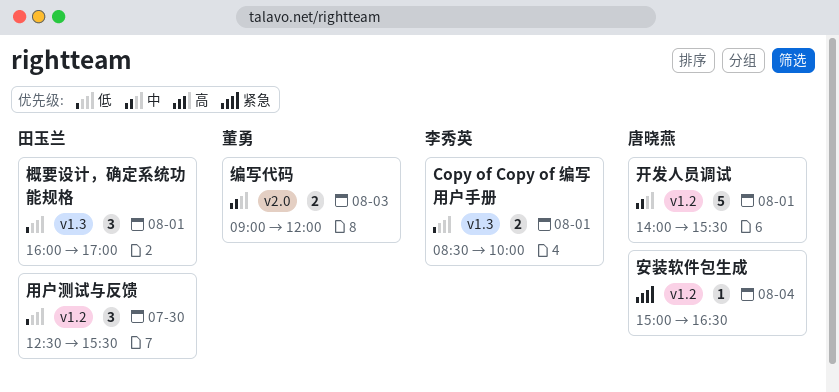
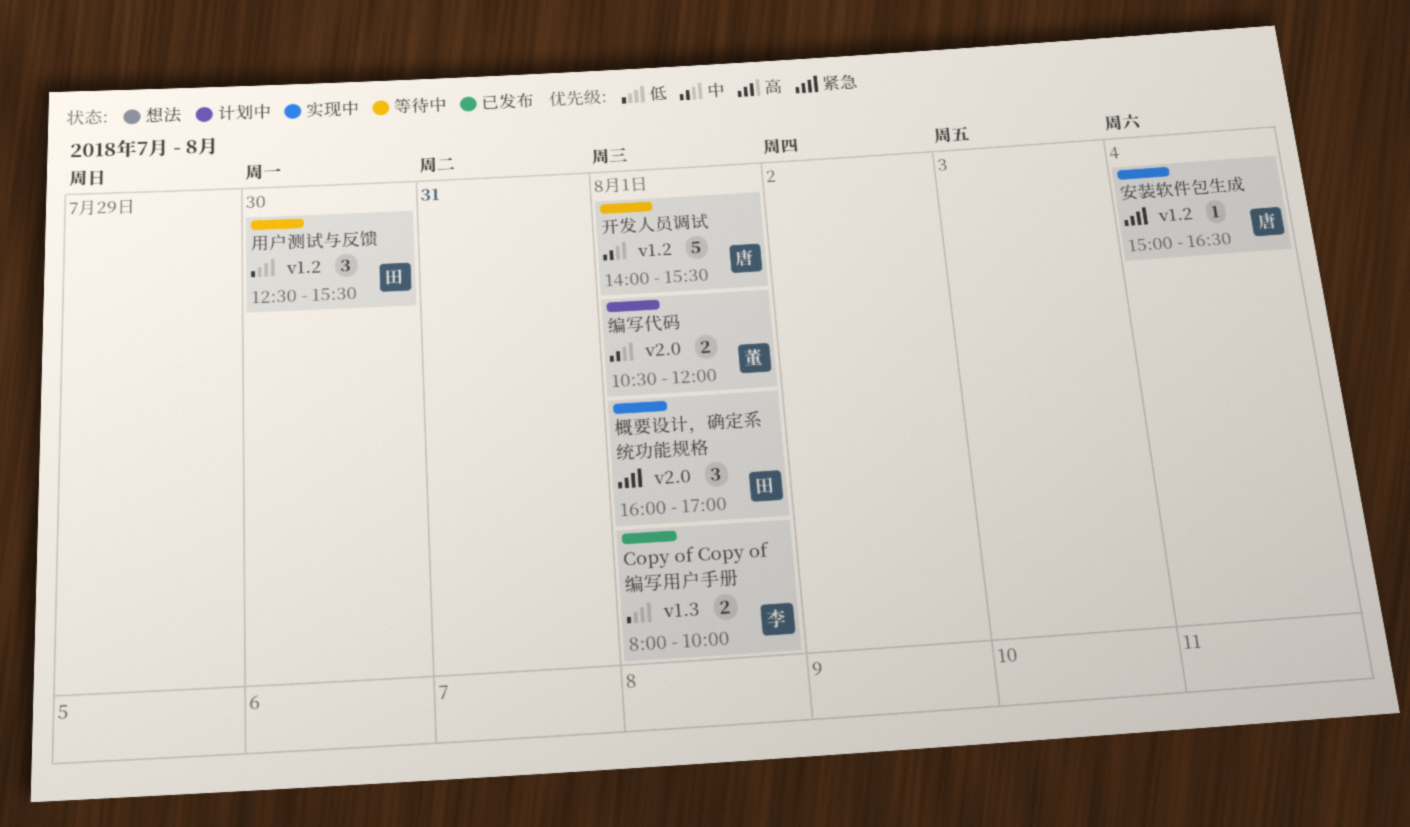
Copy of Copy of 编写用户手册, begins: 08:30 -> 08:00
概要设计，确定系统功能规格, priority: 低 -> 紧急
概要设计，确定系统功能规格, label: v1.3 -> v2.0
编写代码, day: Aug 3 -> Aug 1
编写代码, begins: 09:00 -> 10:30

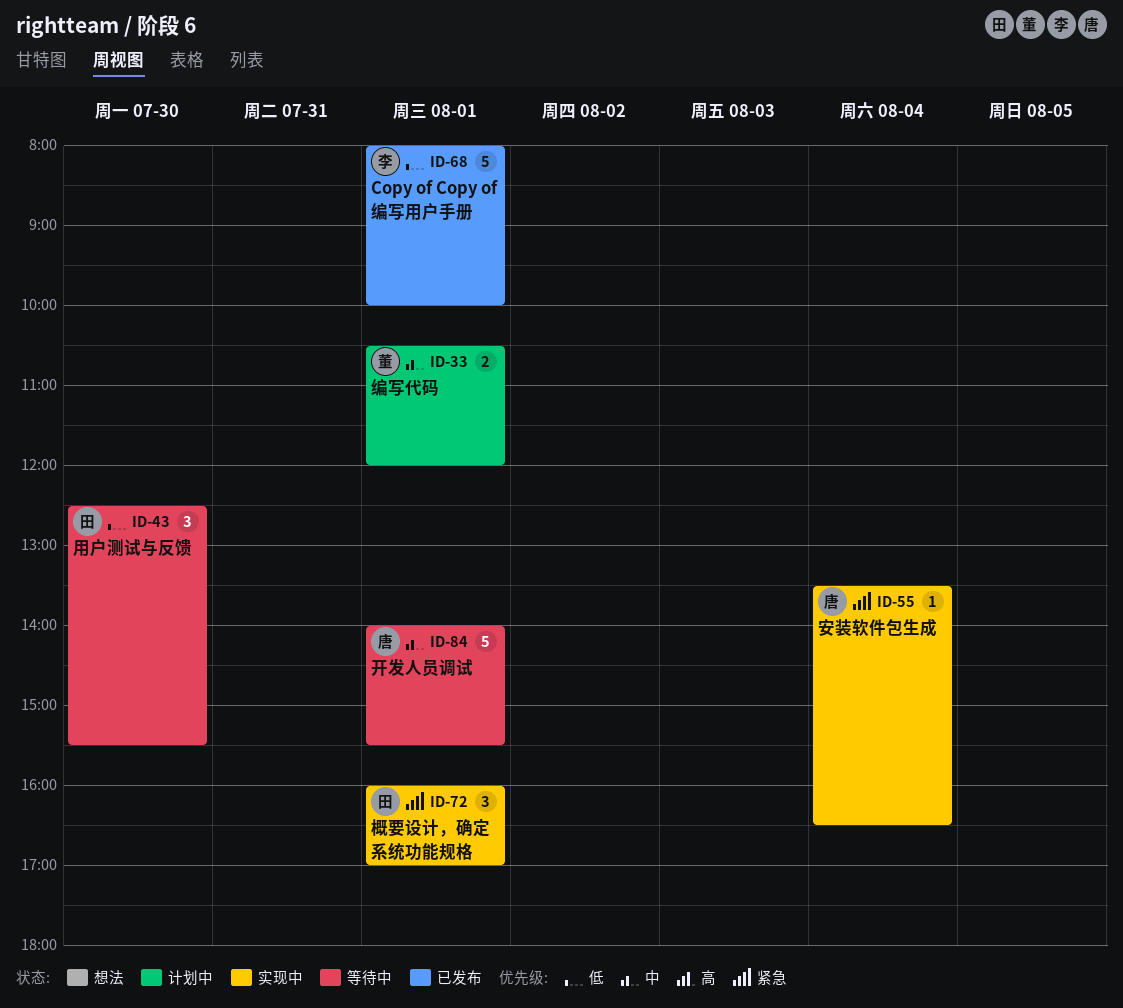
Copy of Copy of 编写用户手册, estimate: 2 -> 5
安装软件包生成, begins: 15:00 -> 13:30

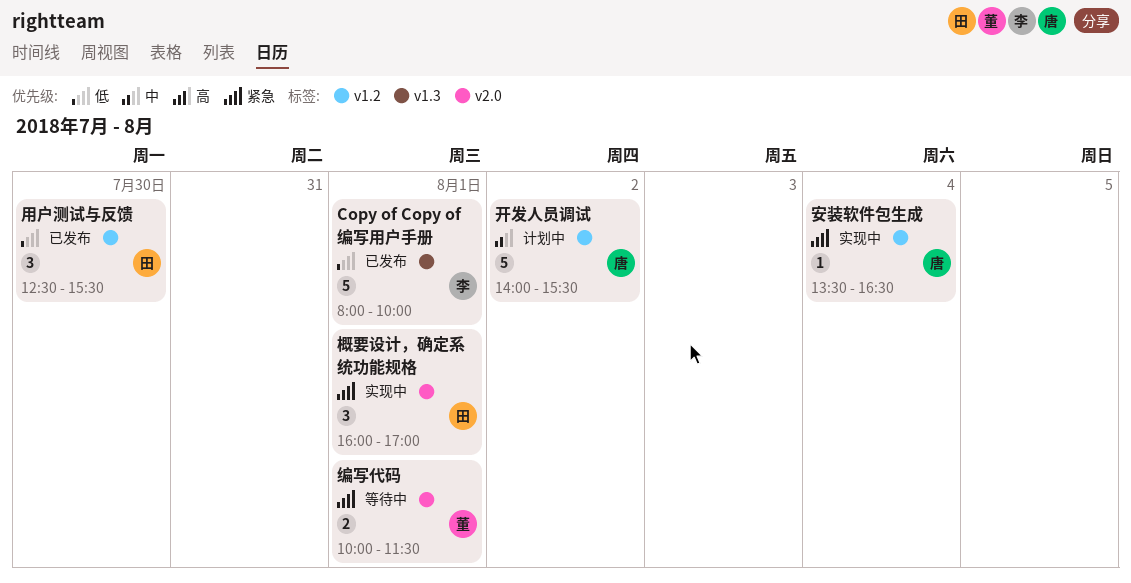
开发人员调试, status: 等待中 -> 计划中
开发人员调试, day: Aug 1 -> Aug 2
用户测试与反馈, status: 等待中 -> 已发布
编写代码, status: 计划中 -> 等待中
编写代码, priority: 中 -> 紧急
编写代码, begins: 10:30 -> 10:00
编写代码, ends: 12:00 -> 11:30

